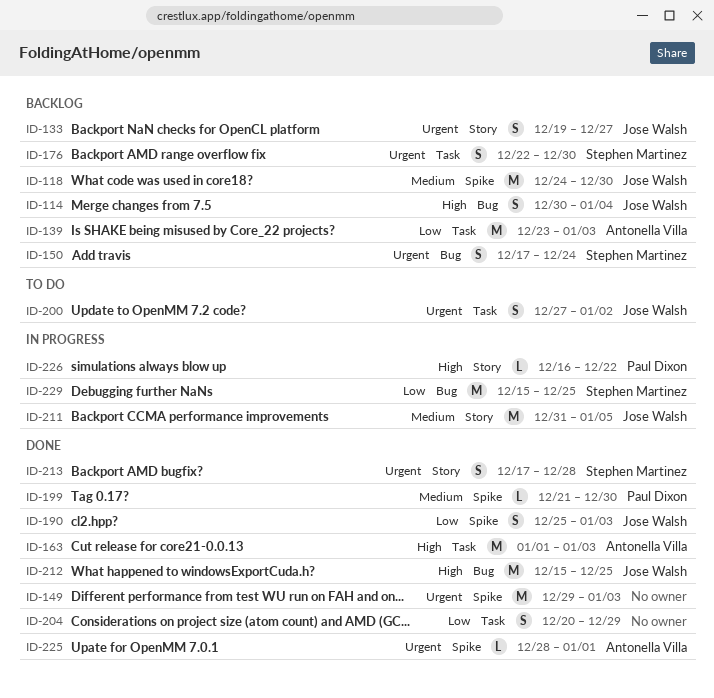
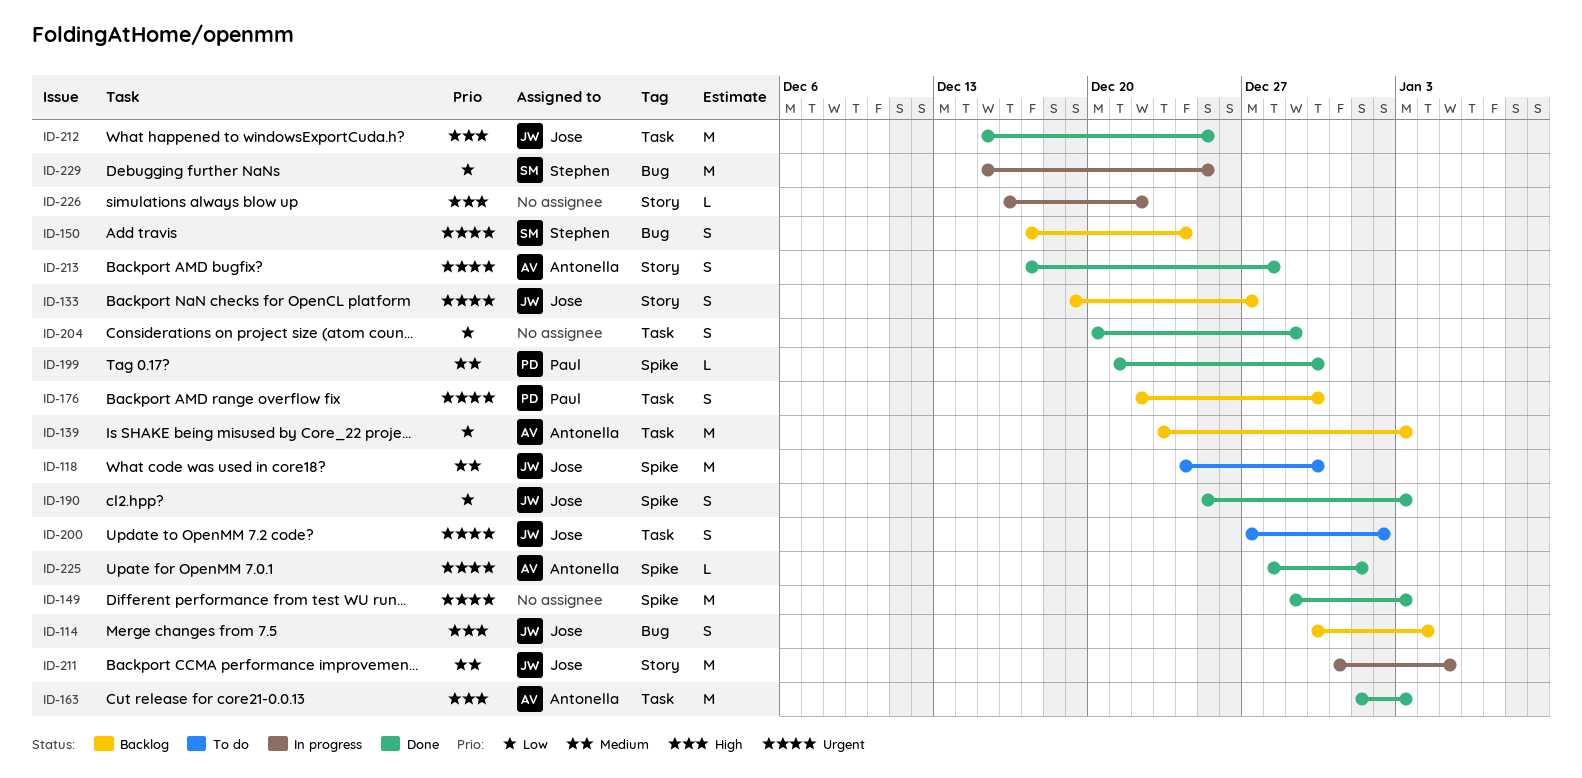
ID-118, status: Backlog -> To do
ID-176, owner: Stephen Martinez -> Paul Dixon
ID-212, label: Bug -> Task
ID-213, owner: Stephen Martinez -> Antonella Villa
ID-226, owner: Paul Dixon -> none

